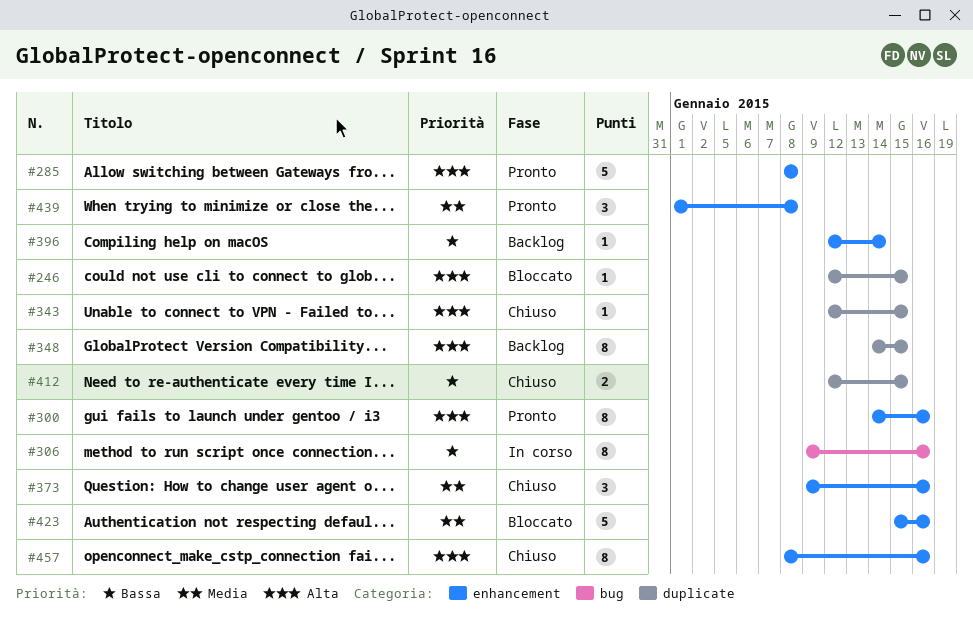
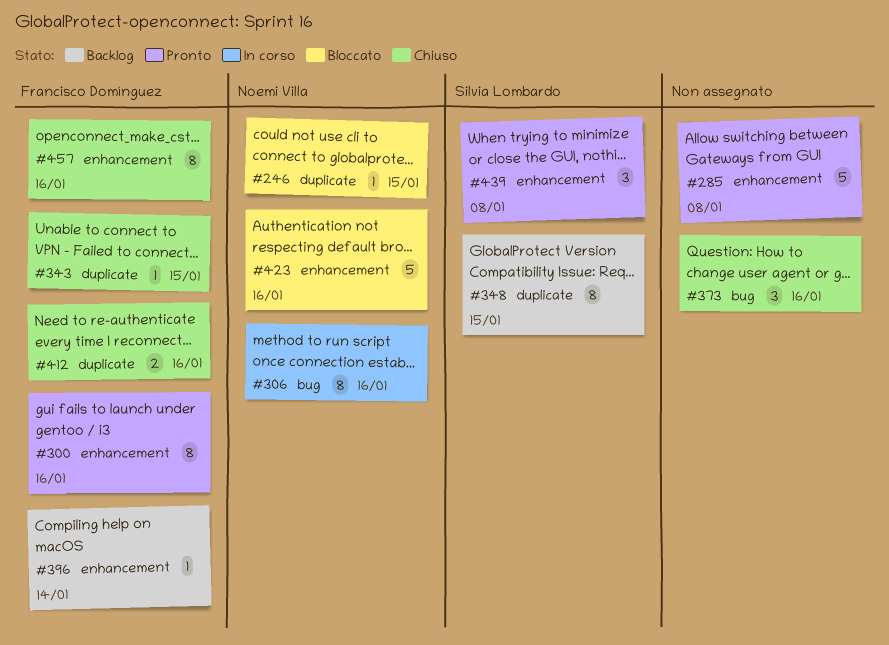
#373, label: enhancement -> bug
#412, due: Jan 15 -> Jan 16

